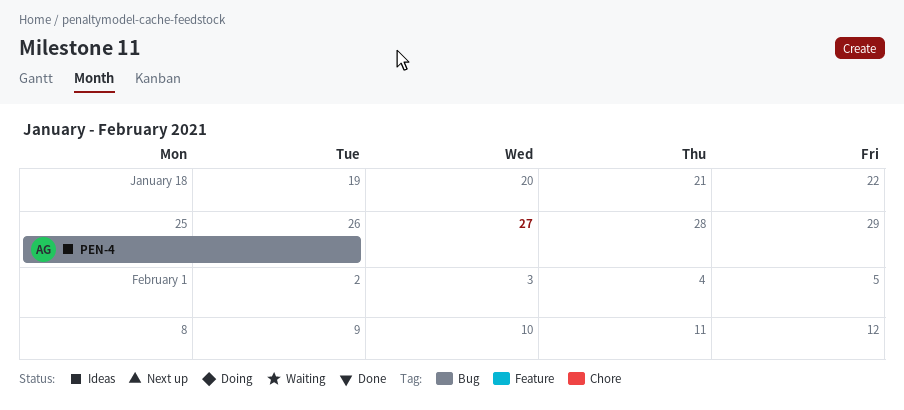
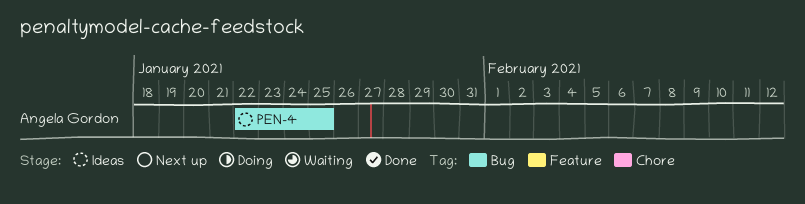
PEN-4, start: Jan 25 -> Jan 22
PEN-4, due: Jan 26 -> Jan 25

